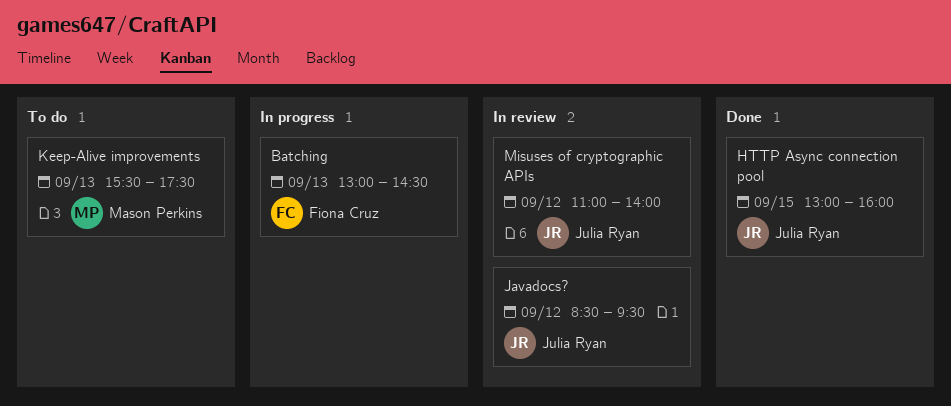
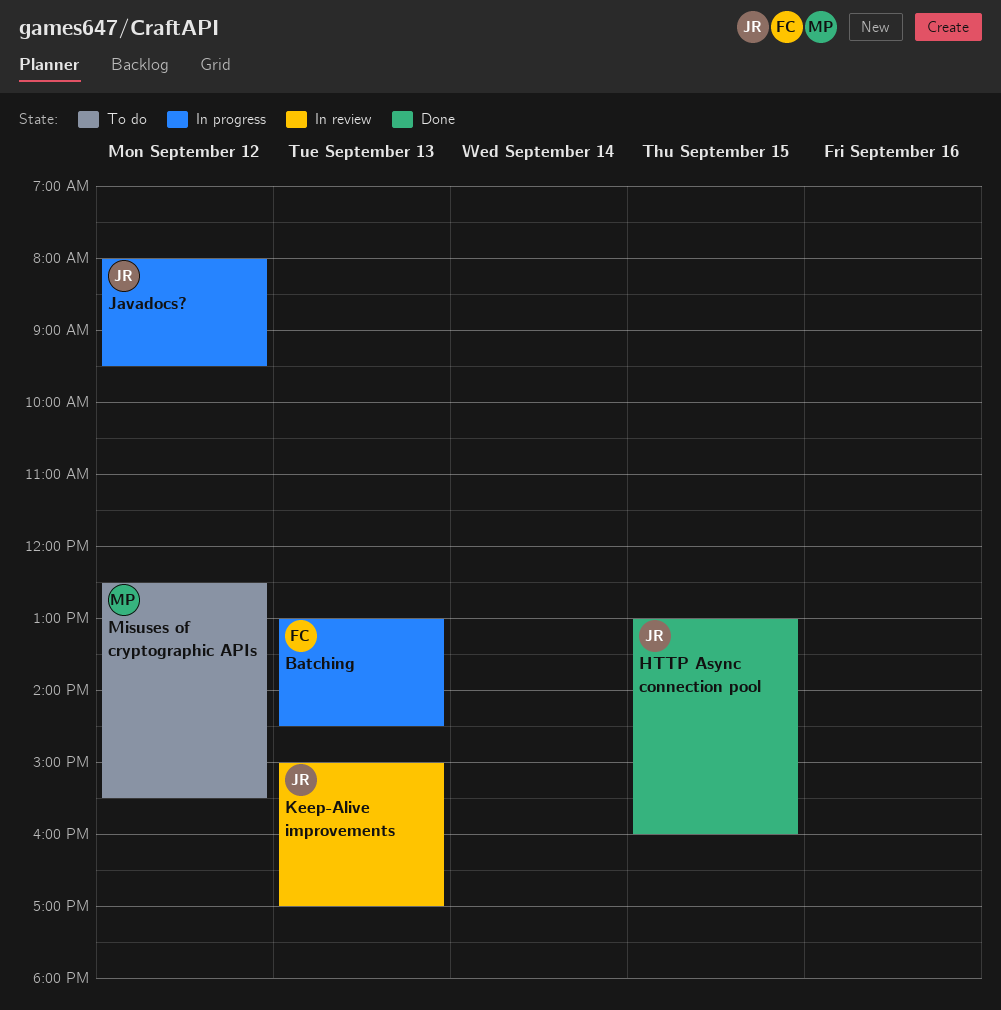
Javadocs?, status: In review -> In progress
Javadocs?, begins: 08:30 -> 08:00
Keep-Alive improvements, status: To do -> In review
Keep-Alive improvements, owner: Mason Perkins -> Julia Ryan
Keep-Alive improvements, begins: 15:30 -> 15:00
Keep-Alive improvements, ends: 17:30 -> 17:00
Misuses of cryptographic APIs, status: In review -> To do
Misuses of cryptographic APIs, owner: Julia Ryan -> Mason Perkins
Misuses of cryptographic APIs, begins: 11:00 -> 12:30
Misuses of cryptographic APIs, ends: 14:00 -> 15:30

